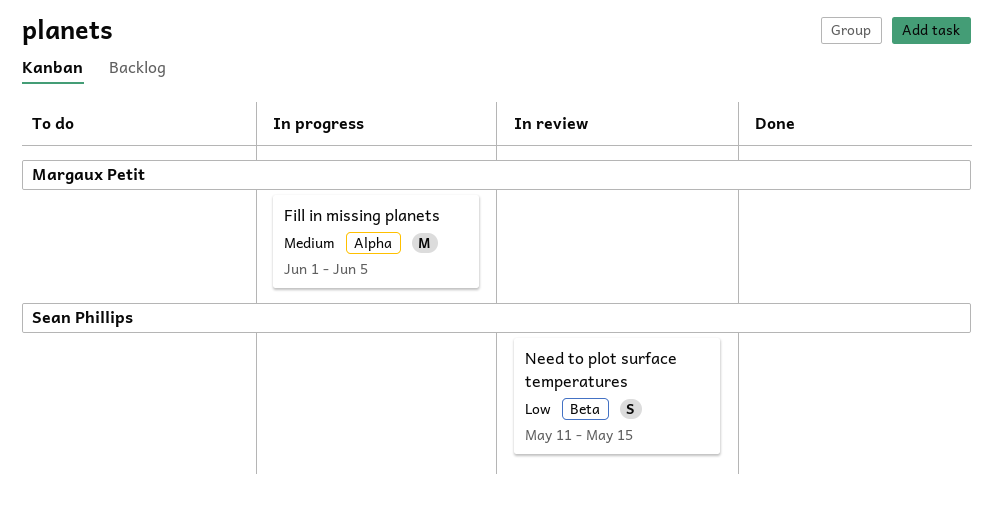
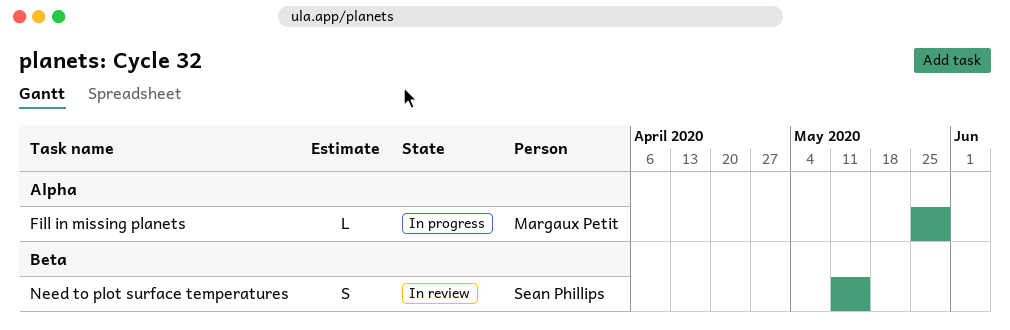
Fill in missing planets, estimate: M -> L
Fill in missing planets, start: Jun 1 -> May 25
Fill in missing planets, due: Jun 5 -> May 29

